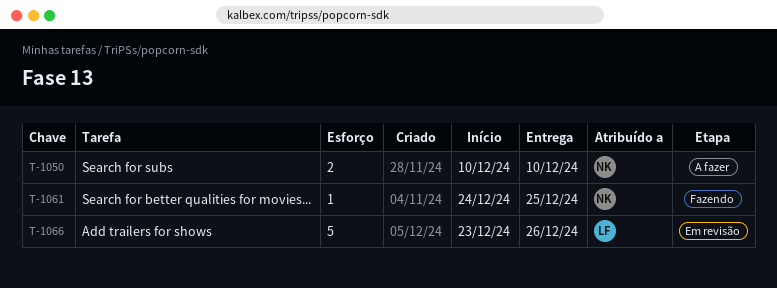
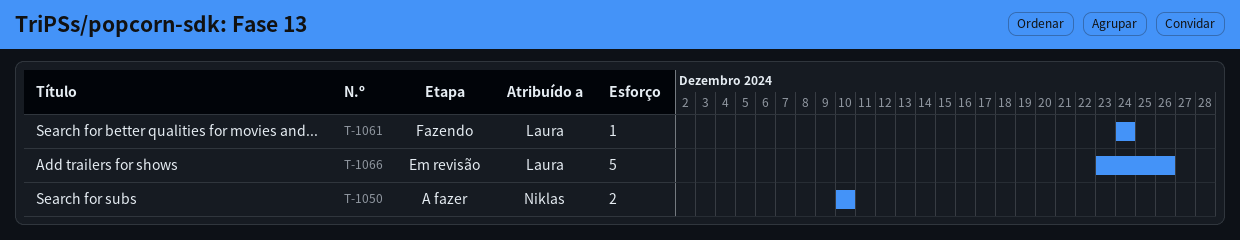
T-1061, owner: Niklas -> Laura
T-1061, due: Dec 25 -> Dec 24

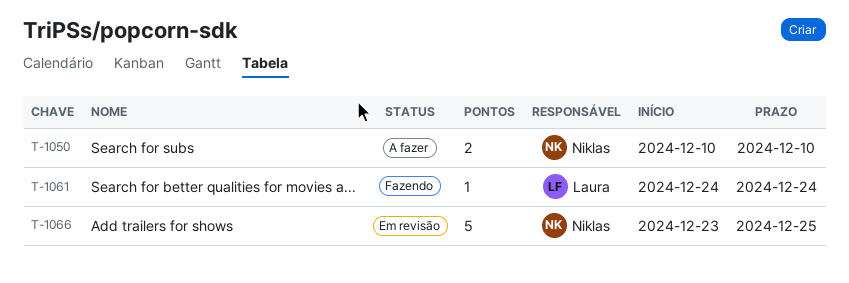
T-1066, owner: Laura -> Niklas
T-1066, due: Dec 26 -> Dec 25

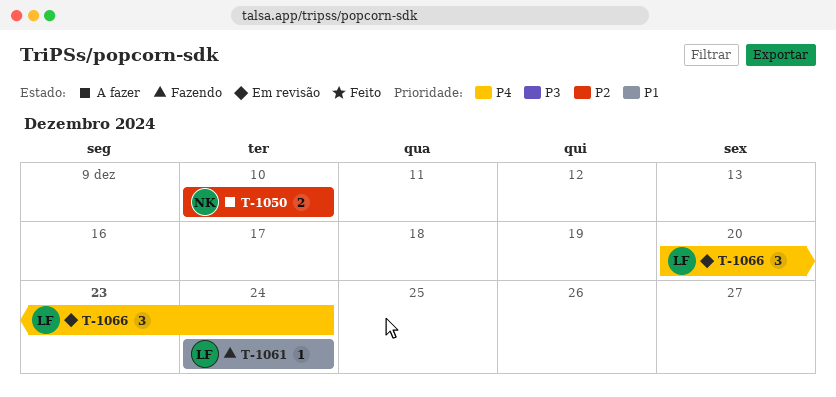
T-1066, owner: Niklas -> Laura
T-1066, estimate: 5 -> 3
T-1066, start: Dec 23 -> Dec 20
T-1066, due: Dec 25 -> Dec 24

